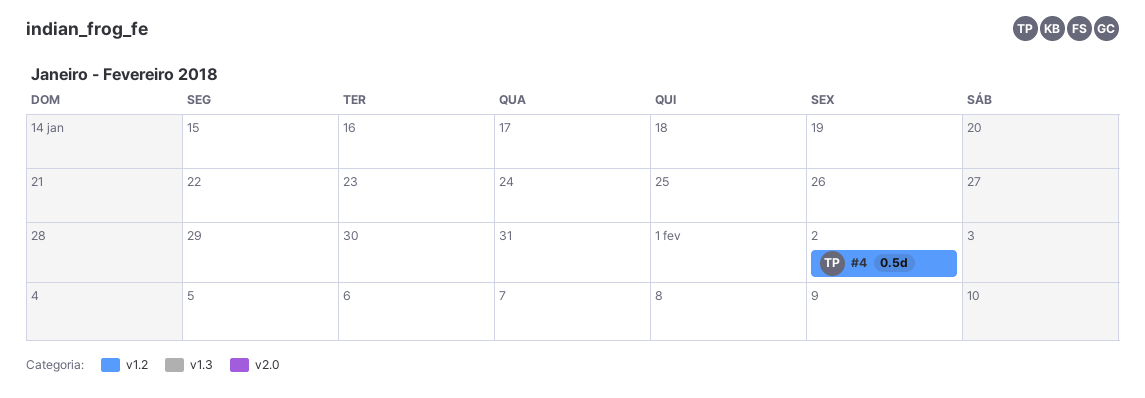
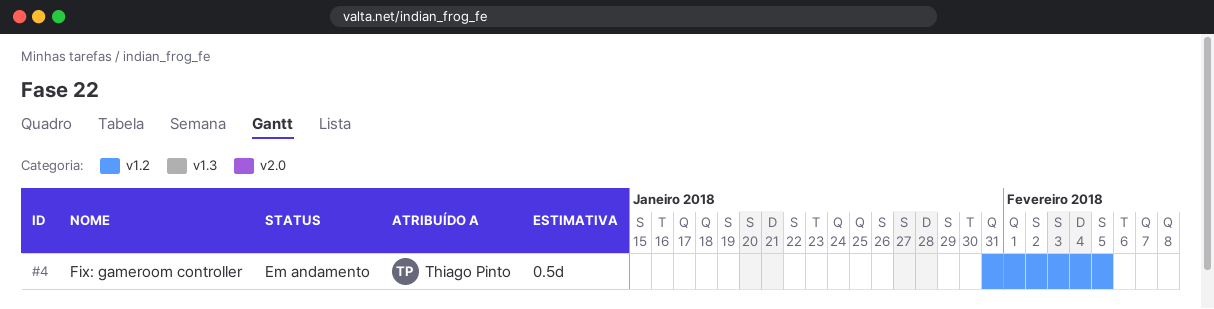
#4, start: Feb 2 -> Jan 31
#4, due: Feb 2 -> Feb 5

